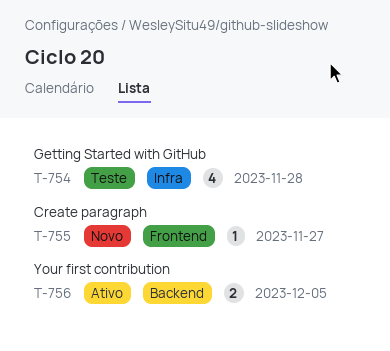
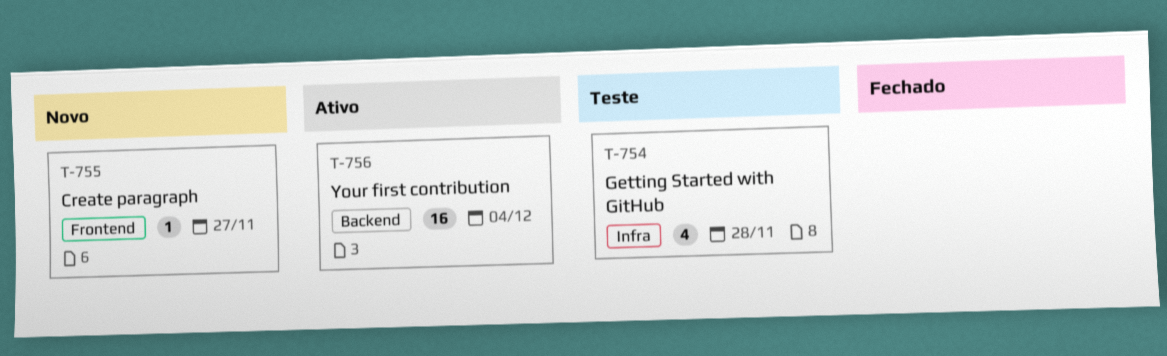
T-756, estimate: 2 -> 16
T-756, due: Dec 5 -> Dec 4

